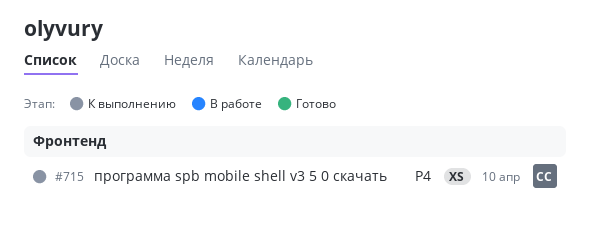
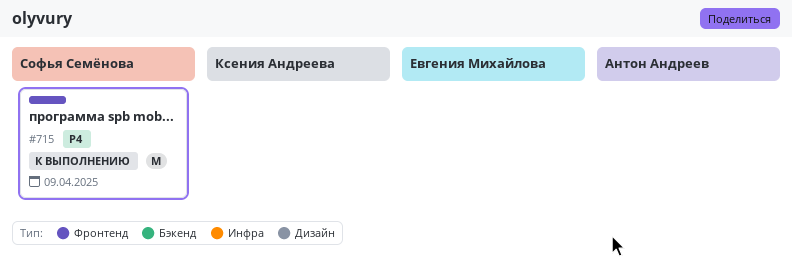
#715, estimate: XS -> M
#715, due: Apr 10 -> Apr 9

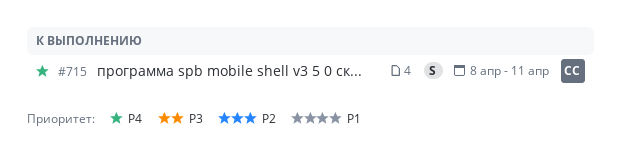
#715, estimate: M -> S
#715, due: Apr 9 -> Apr 11

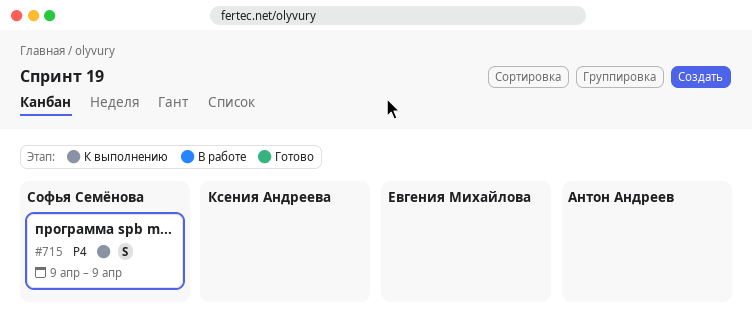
#715, start: Apr 8 -> Apr 9
#715, due: Apr 11 -> Apr 9

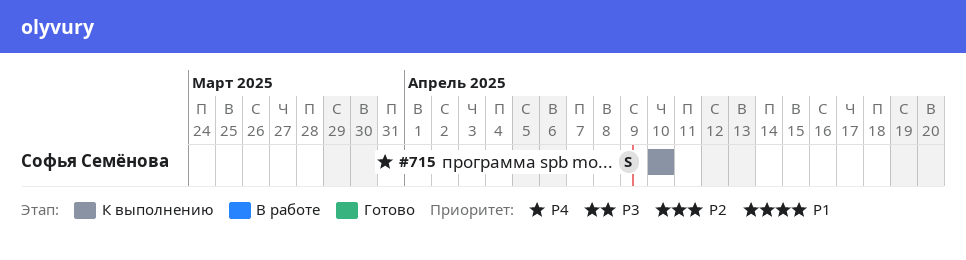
#715, start: Apr 9 -> Apr 10
#715, due: Apr 9 -> Apr 10

